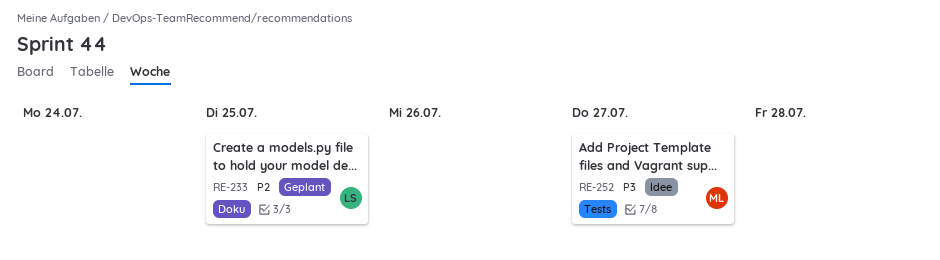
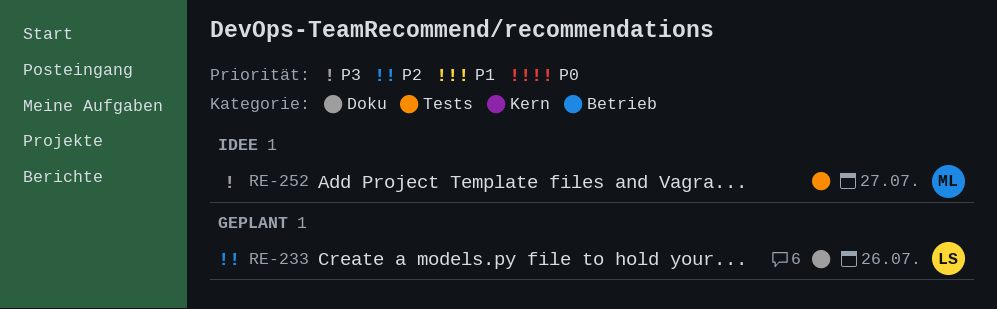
RE-233, due: Jul 25 -> Jul 26

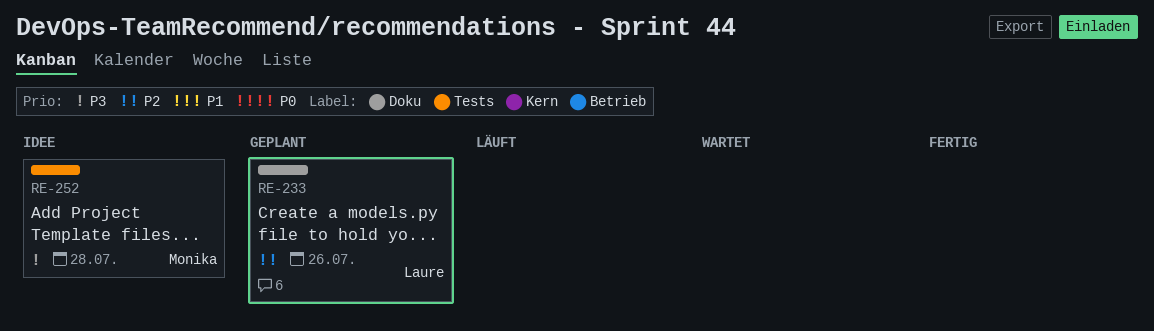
RE-252, due: Jul 27 -> Jul 28

